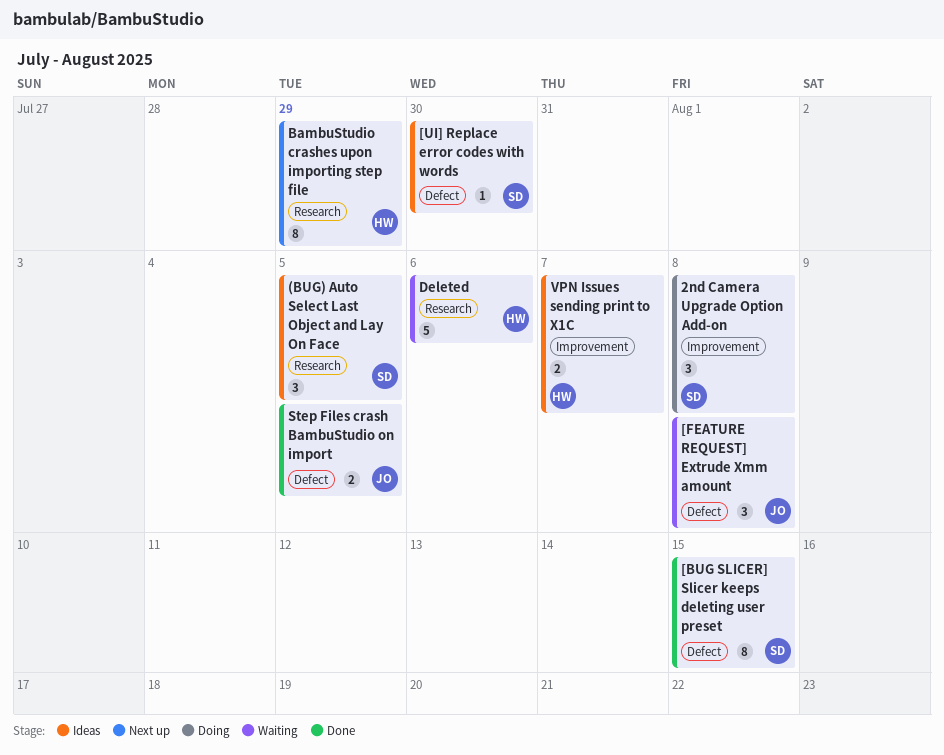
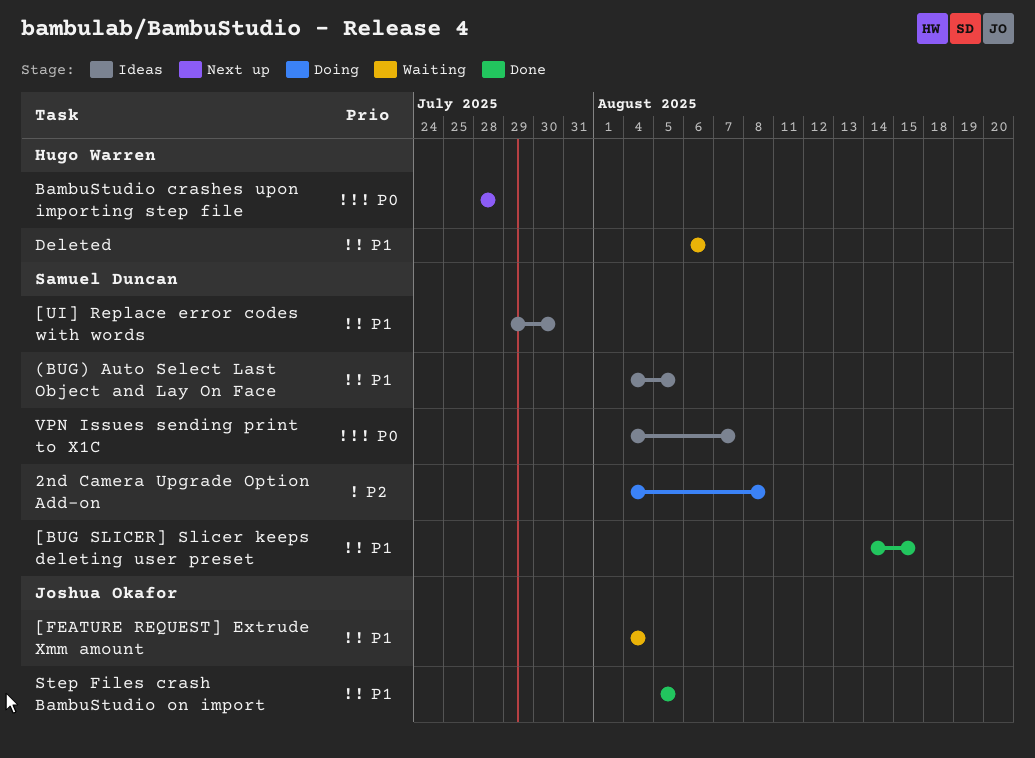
[FEATURE REQUEST] Extrude Xmm amount, due: Aug 8 -> Aug 4
BambuStudio crashes upon importing step file, due: Jul 29 -> Jul 28
VPN Issues sending print to X1C, owner: Hugo Warren -> Samuel Duncan

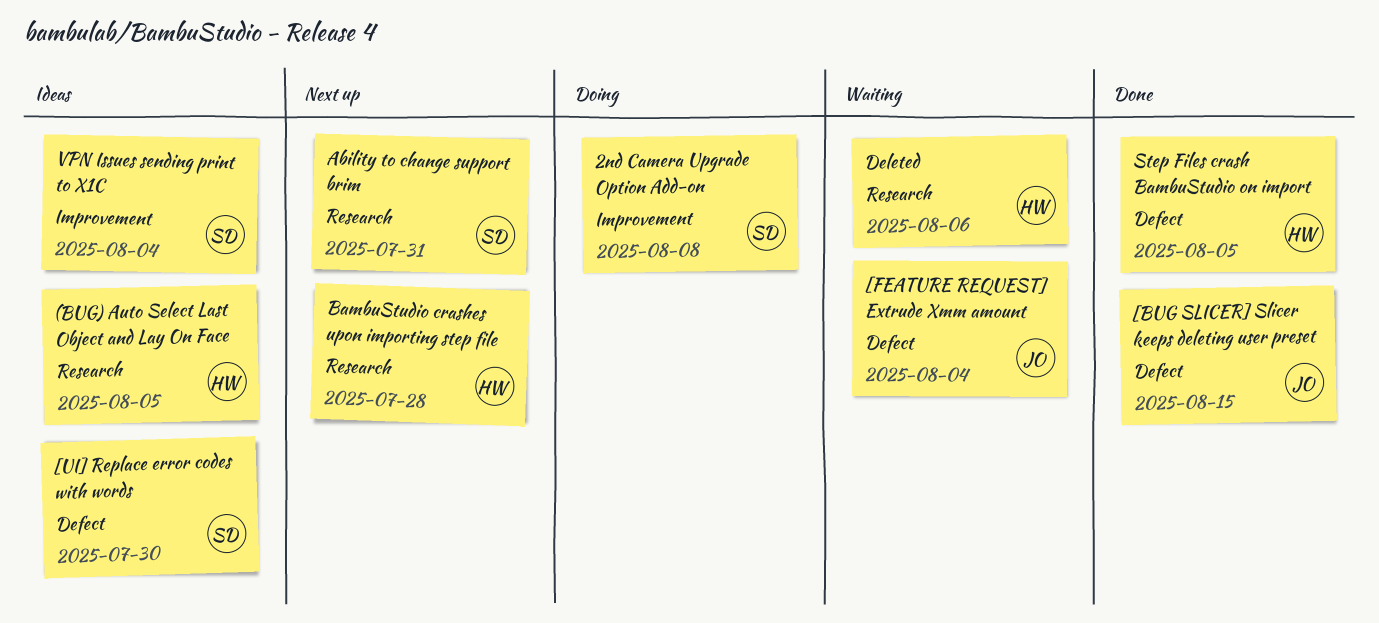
(BUG) Auto Select Last Object and Lay On Face, owner: Samuel Duncan -> Hugo Warren
[BUG SLICER] Slicer keeps deleting user preset, owner: Samuel Duncan -> Joshua Okafor
Ability to change support brim: none -> present
Step Files crash BambuStudio on import, owner: Joshua Okafor -> Hugo Warren
VPN Issues sending print to X1C, due: Aug 7 -> Aug 4

